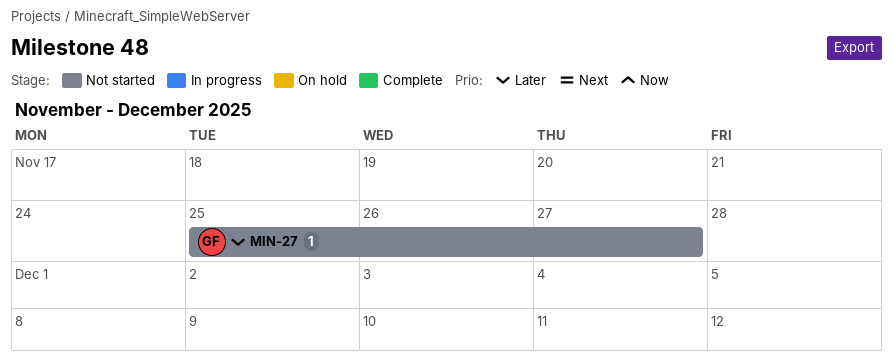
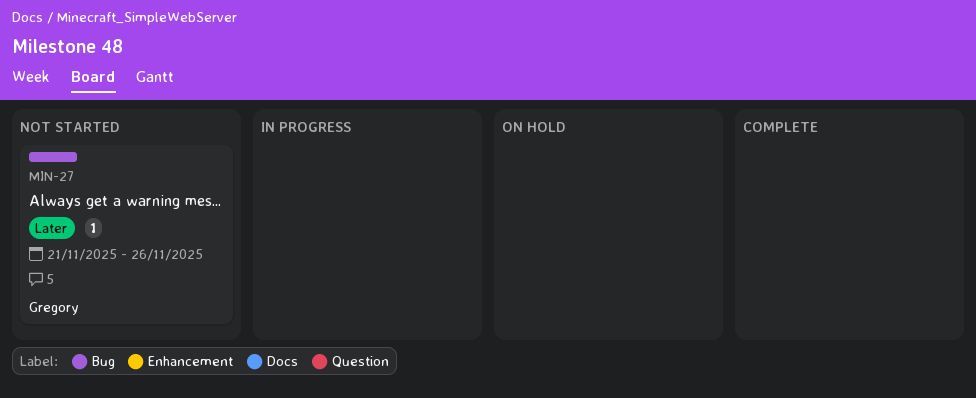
MIN-27, start: Nov 25 -> Nov 21
MIN-27, due: Nov 27 -> Nov 26

